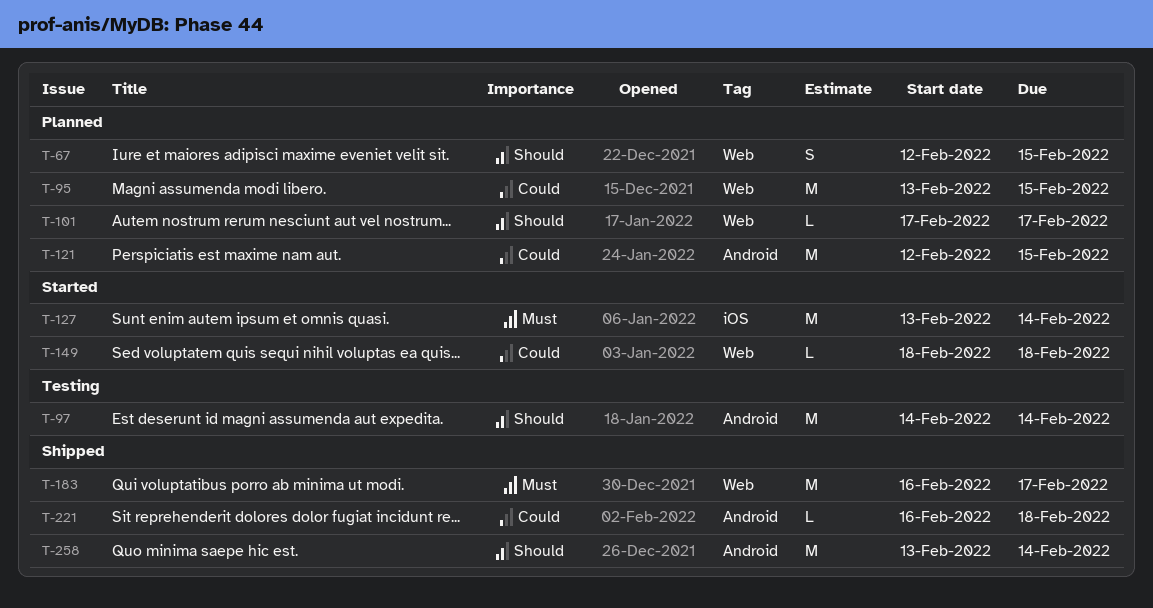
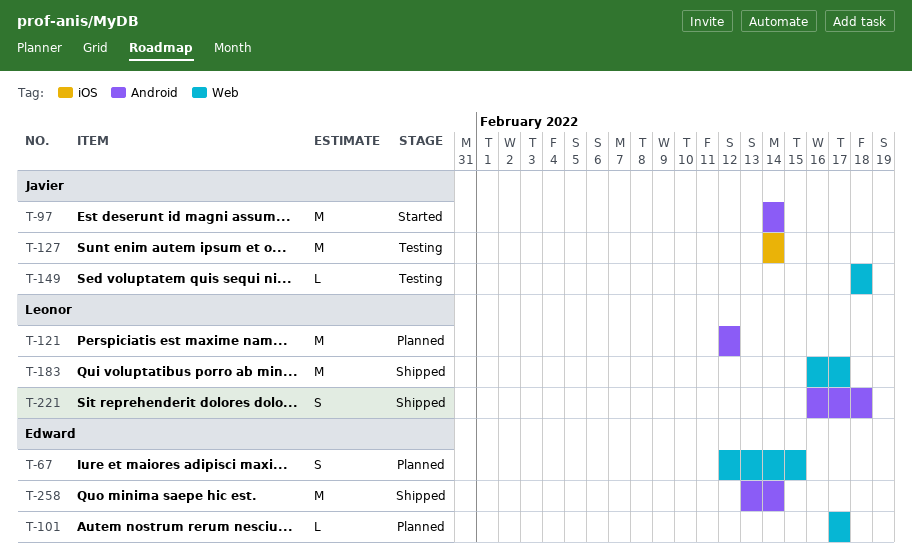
T-95: present -> none
T-97, status: Testing -> Started
T-121, due: Feb 15 -> Feb 12
T-127, status: Started -> Testing
T-127, start: Feb 13 -> Feb 14
T-149, status: Started -> Testing
T-221, estimate: L -> S

